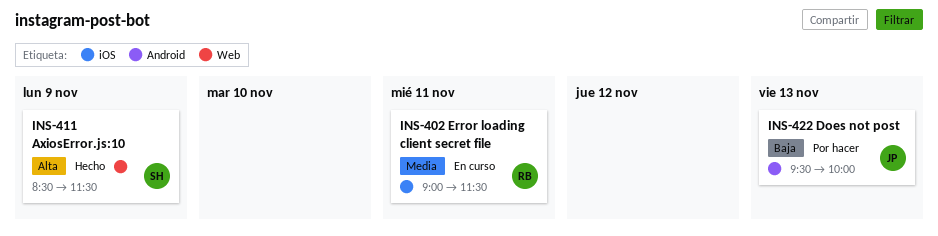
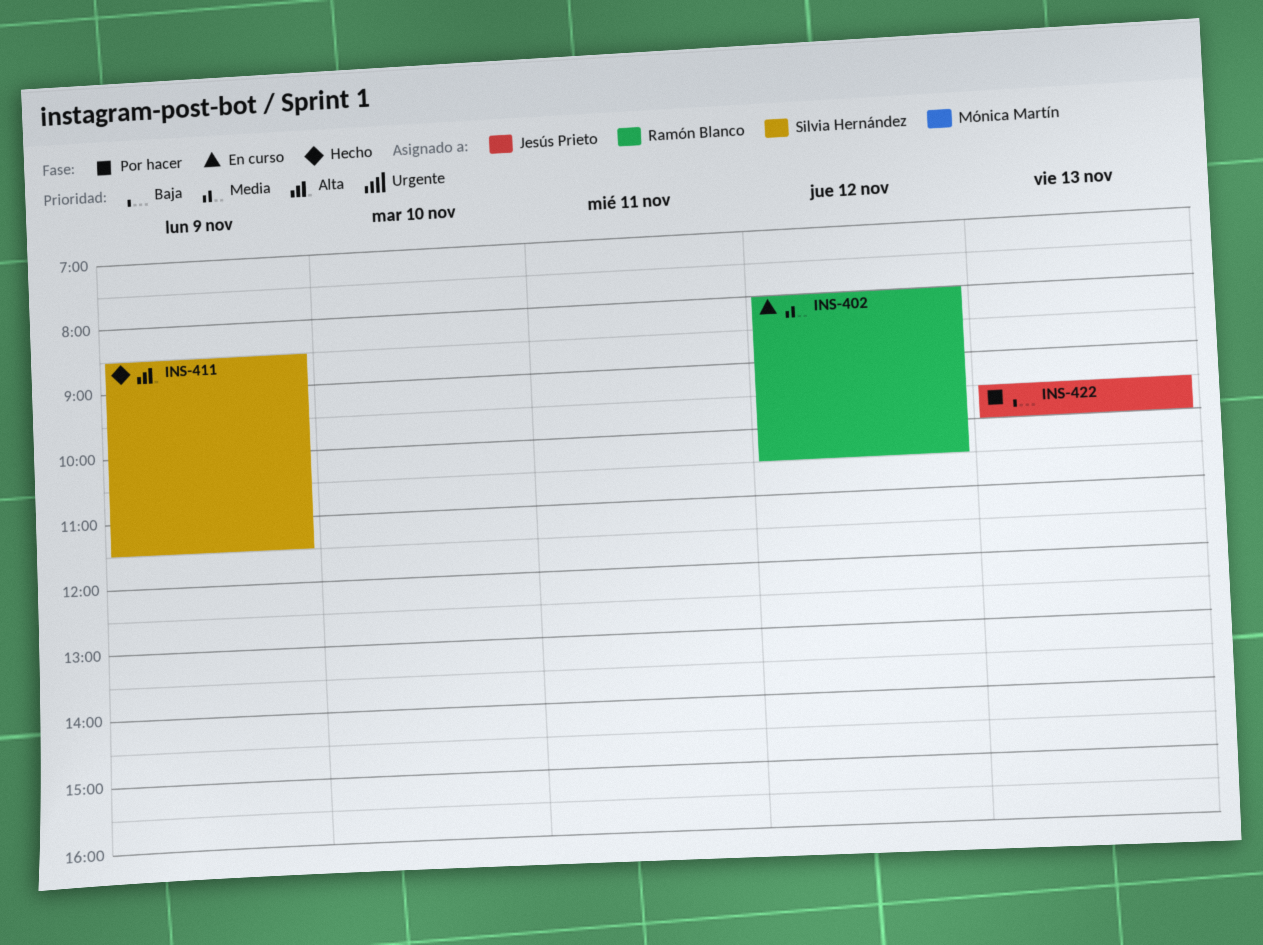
INS-402, day: Nov 11 -> Nov 12
INS-402, begins: 09:00 -> 08:00
INS-402, ends: 11:30 -> 10:30

